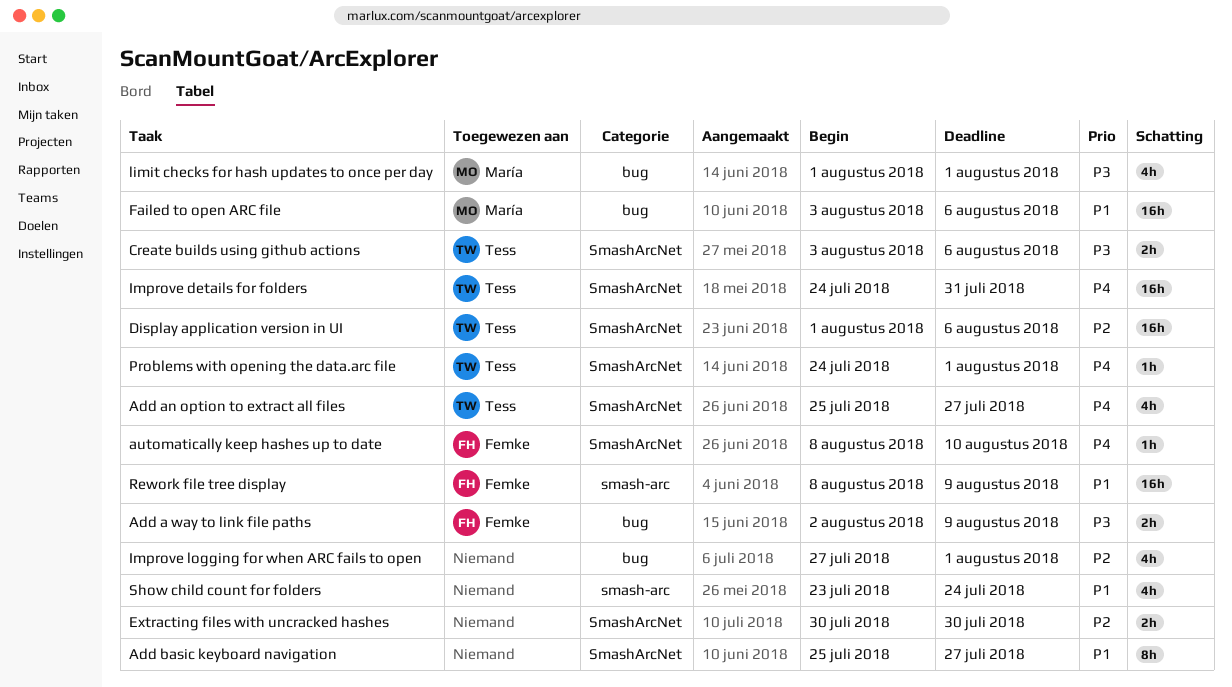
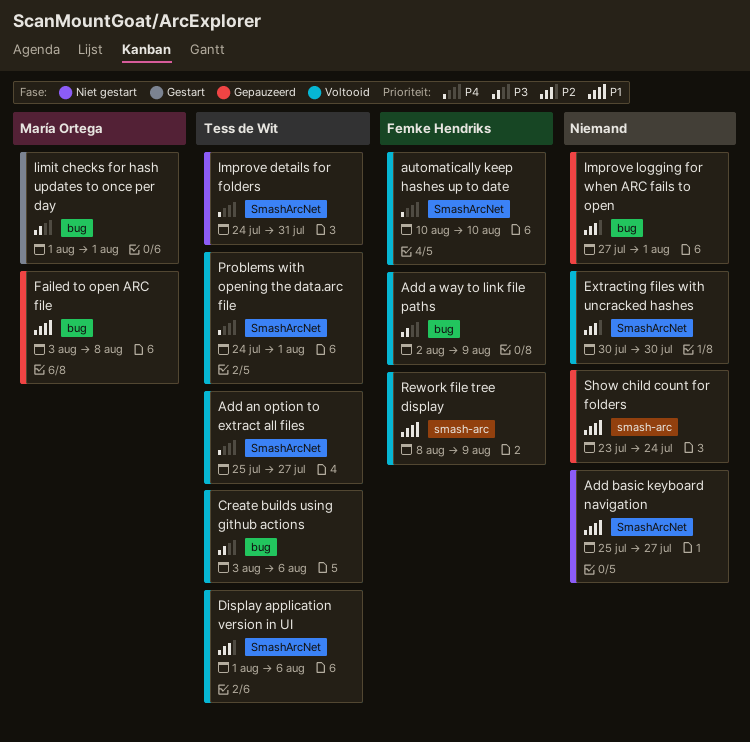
automatically keep hashes up to date, start: Aug 8 -> Aug 10
Create builds using github actions, label: SmashArcNet -> bug
Failed to open ARC file, due: Aug 6 -> Aug 8

